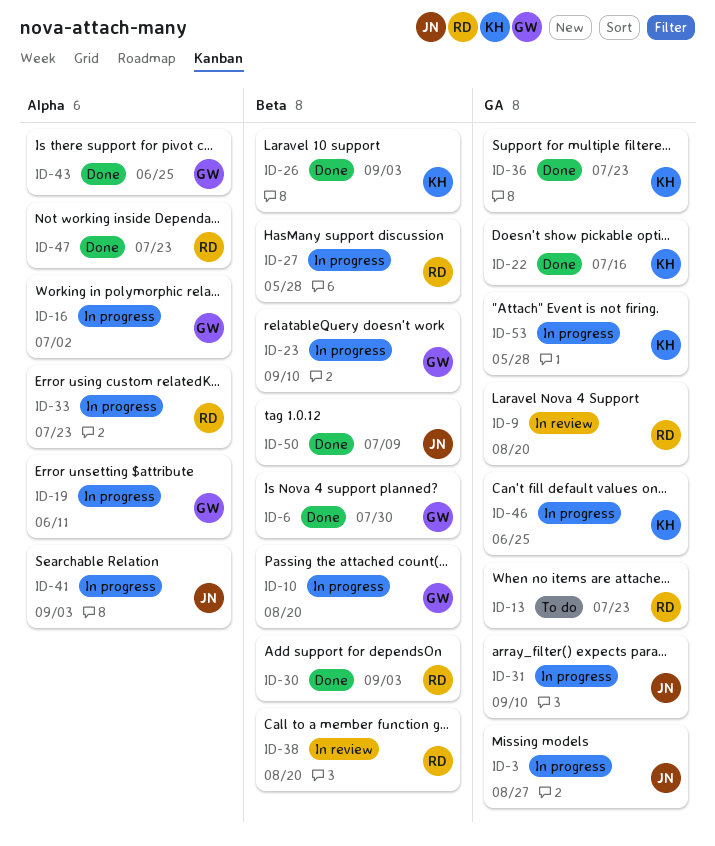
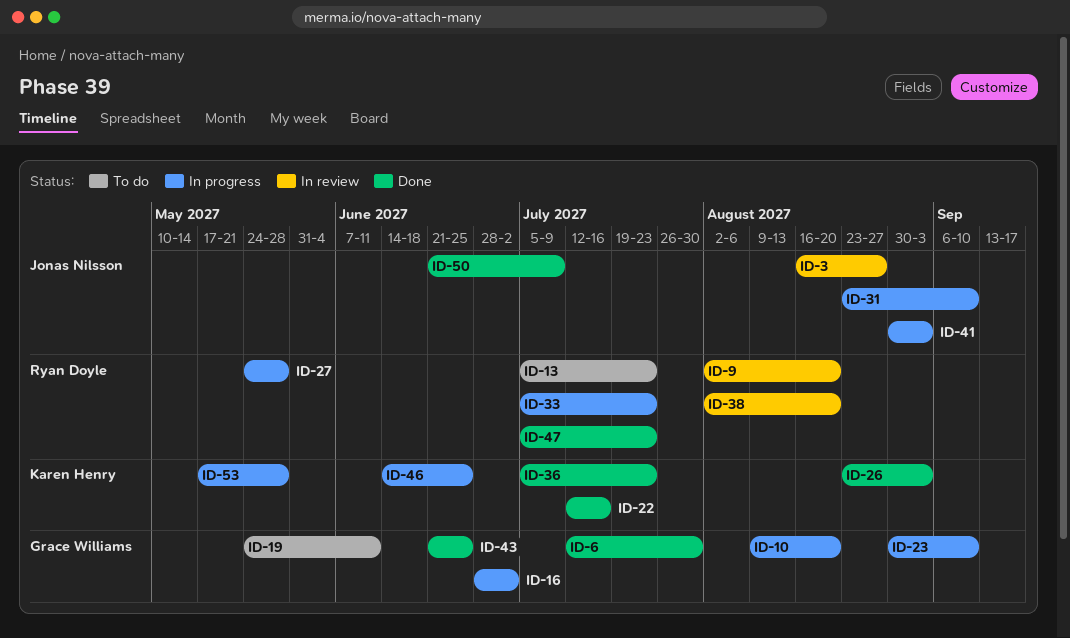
ID-3, status: In progress -> In review
ID-19, status: In progress -> To do
ID-30: present -> none

